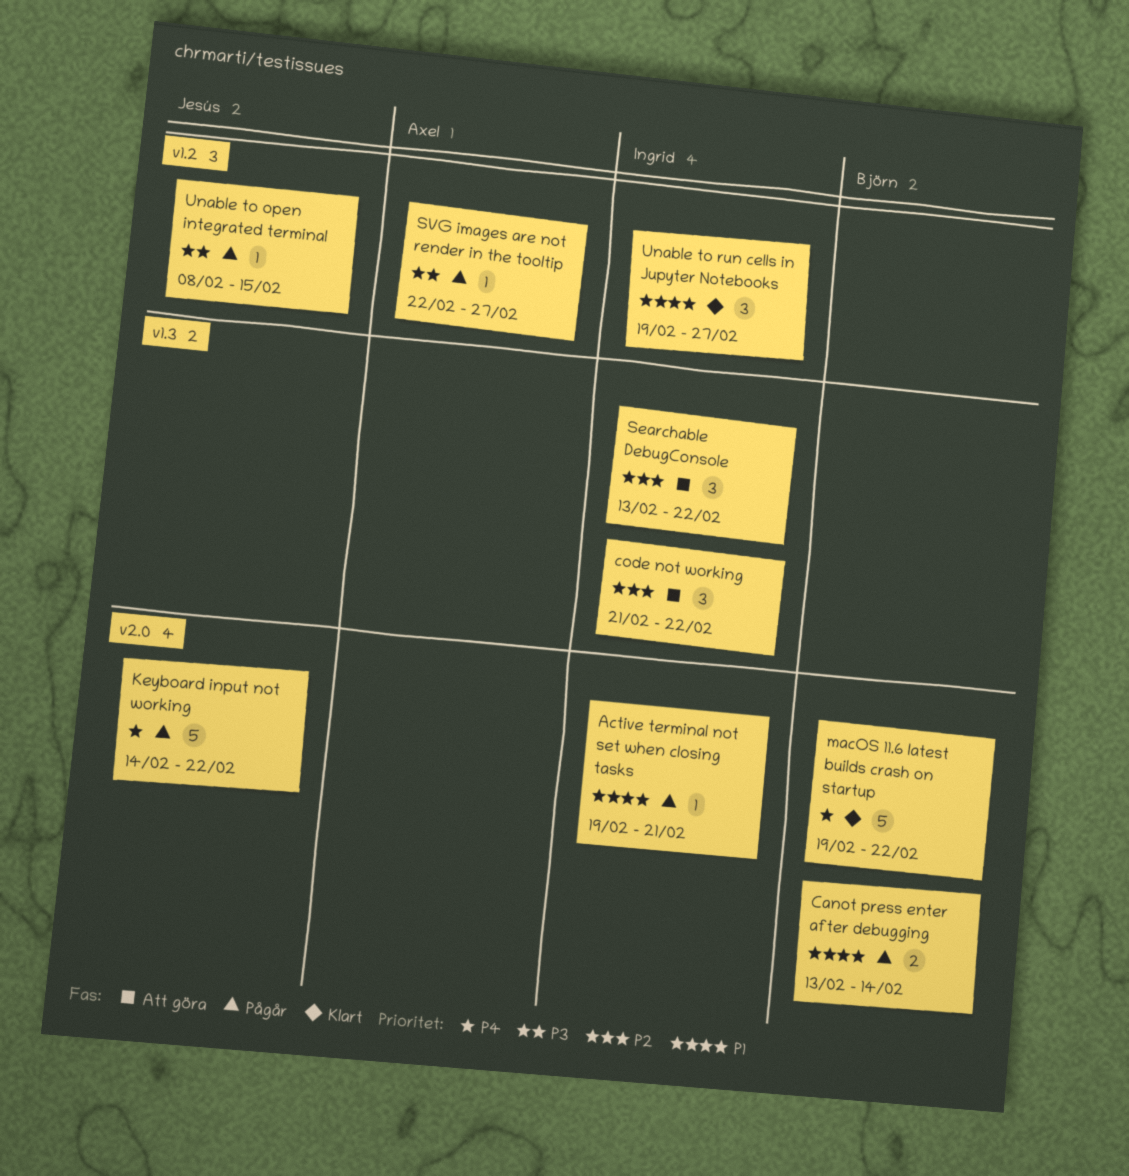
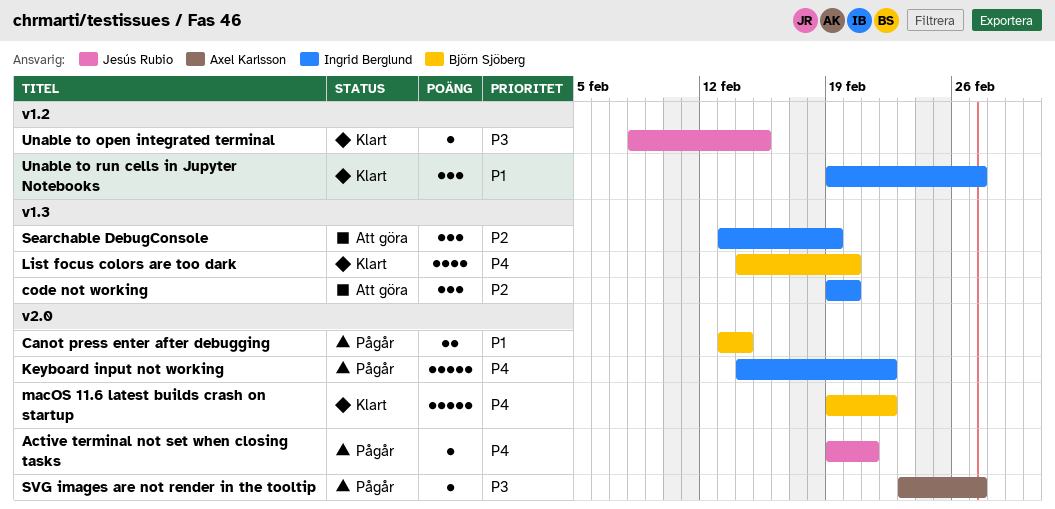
Active terminal not set when closing tasks, owner: Ingrid Berglund -> Jesús Rubio
Active terminal not set when closing tasks, priority: P1 -> P4
code not working, start: Feb 21 -> Feb 19
code not working, due: Feb 22 -> Feb 20
Keyboard input not working, owner: Jesús Rubio -> Ingrid Berglund
List focus colors are too dark: none -> present
Searchable DebugConsole, due: Feb 22 -> Feb 19
SVG images are not render in the tooltip, label: v1.2 -> v2.0
SVG images are not render in the tooltip, start: Feb 22 -> Feb 23
Unable to open integrated terminal, status: Pågår -> Klart

